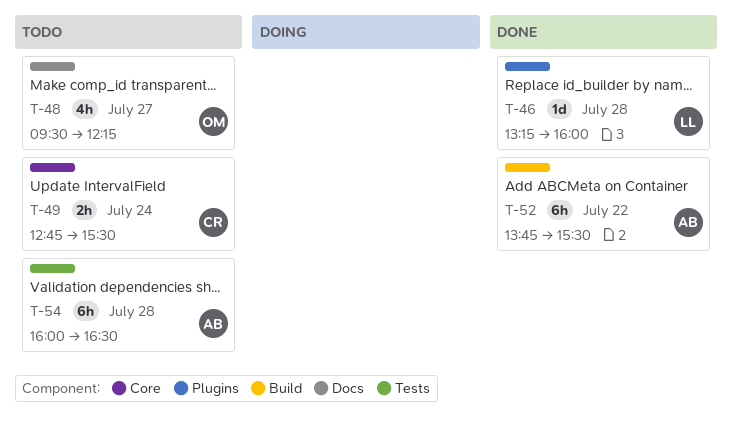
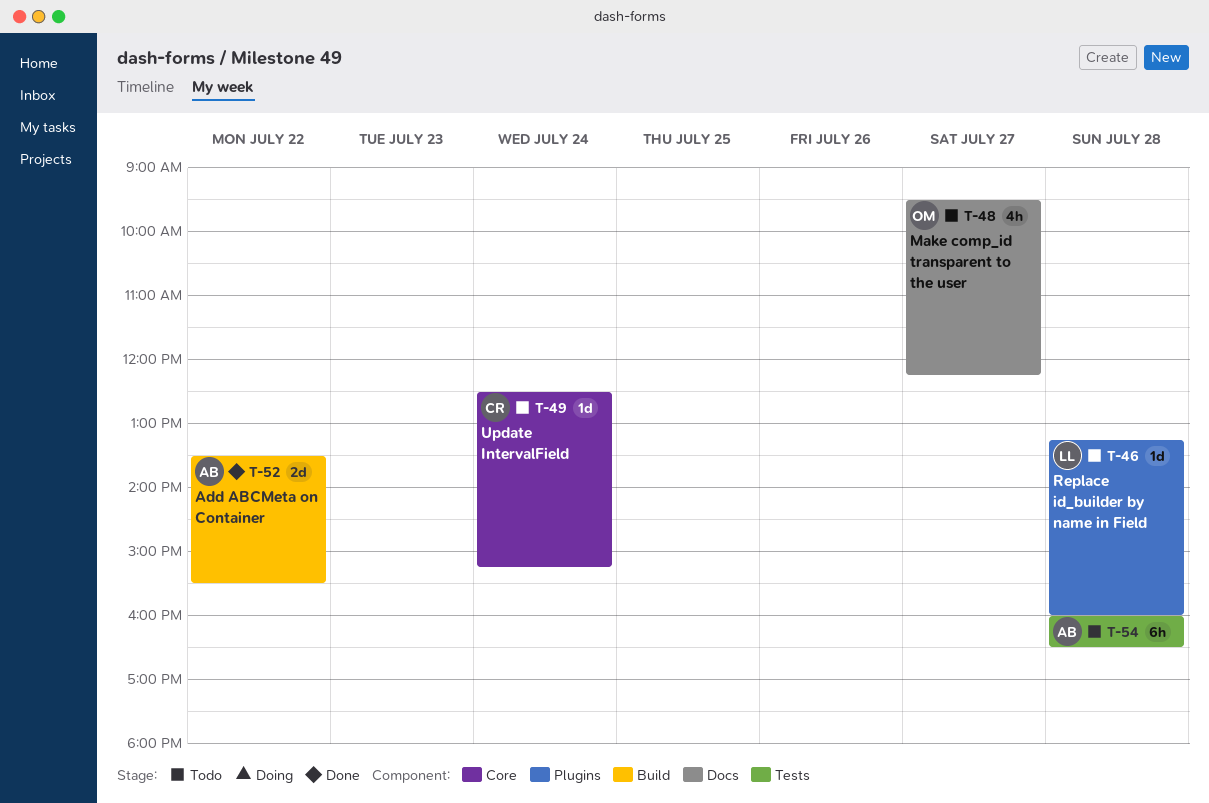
T-46, status: Done -> Todo
T-49, estimate: 2h -> 1d
T-49, begins: 12:45 -> 12:30
T-49, ends: 15:30 -> 15:15
T-52, estimate: 6h -> 2d
T-52, begins: 13:45 -> 13:30

